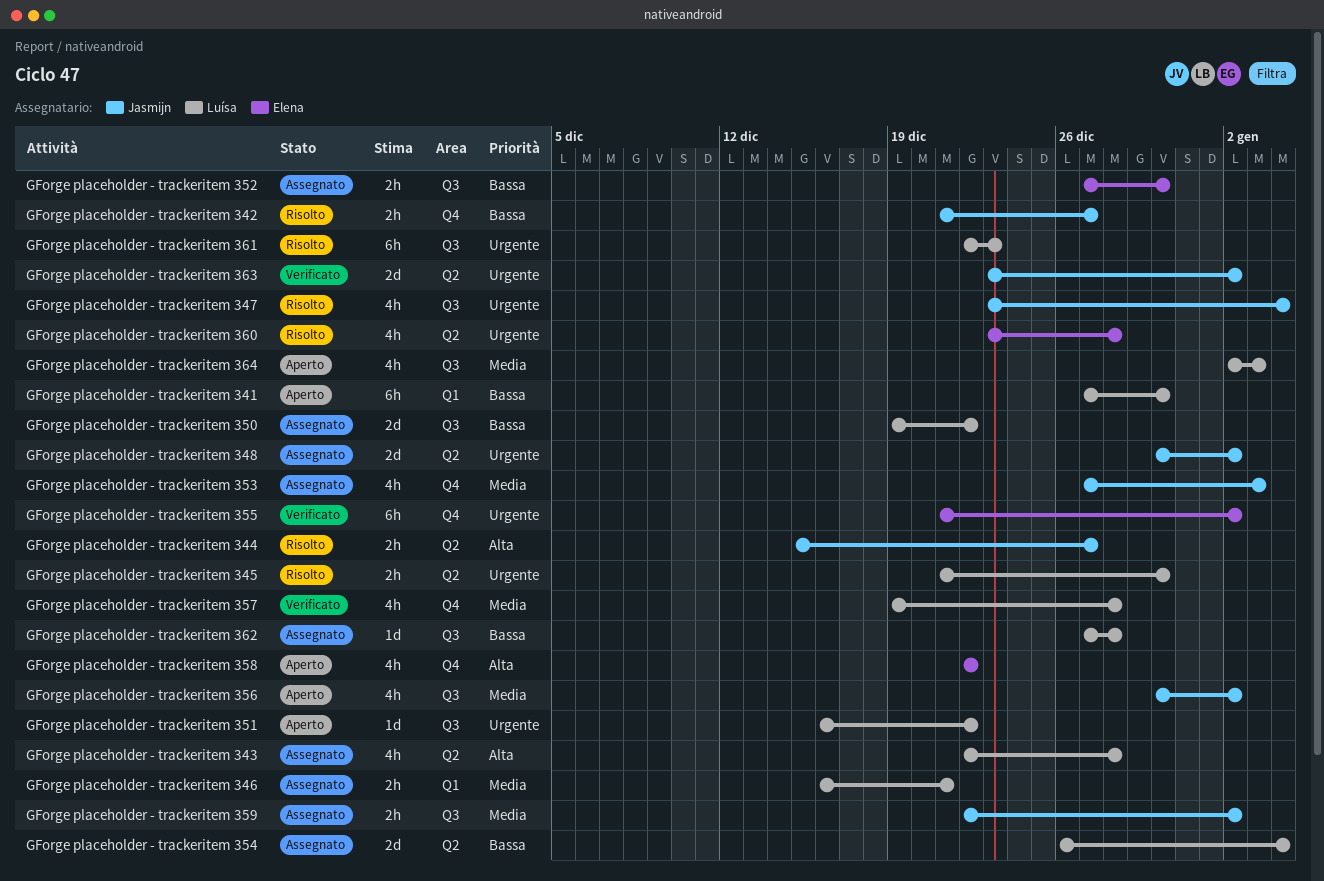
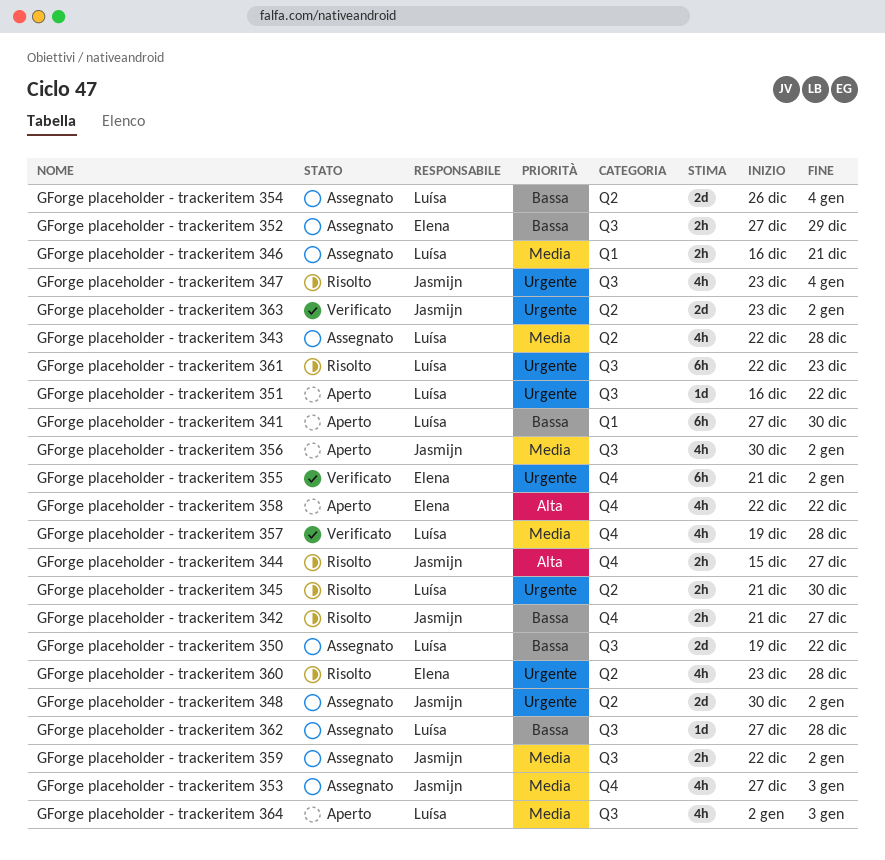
GForge placeholder - trackeritem 343, priority: Alta -> Media
GForge placeholder - trackeritem 344, label: Q2 -> Q4
GForge placeholder - trackeritem 352, due: Dec 30 -> Dec 29

